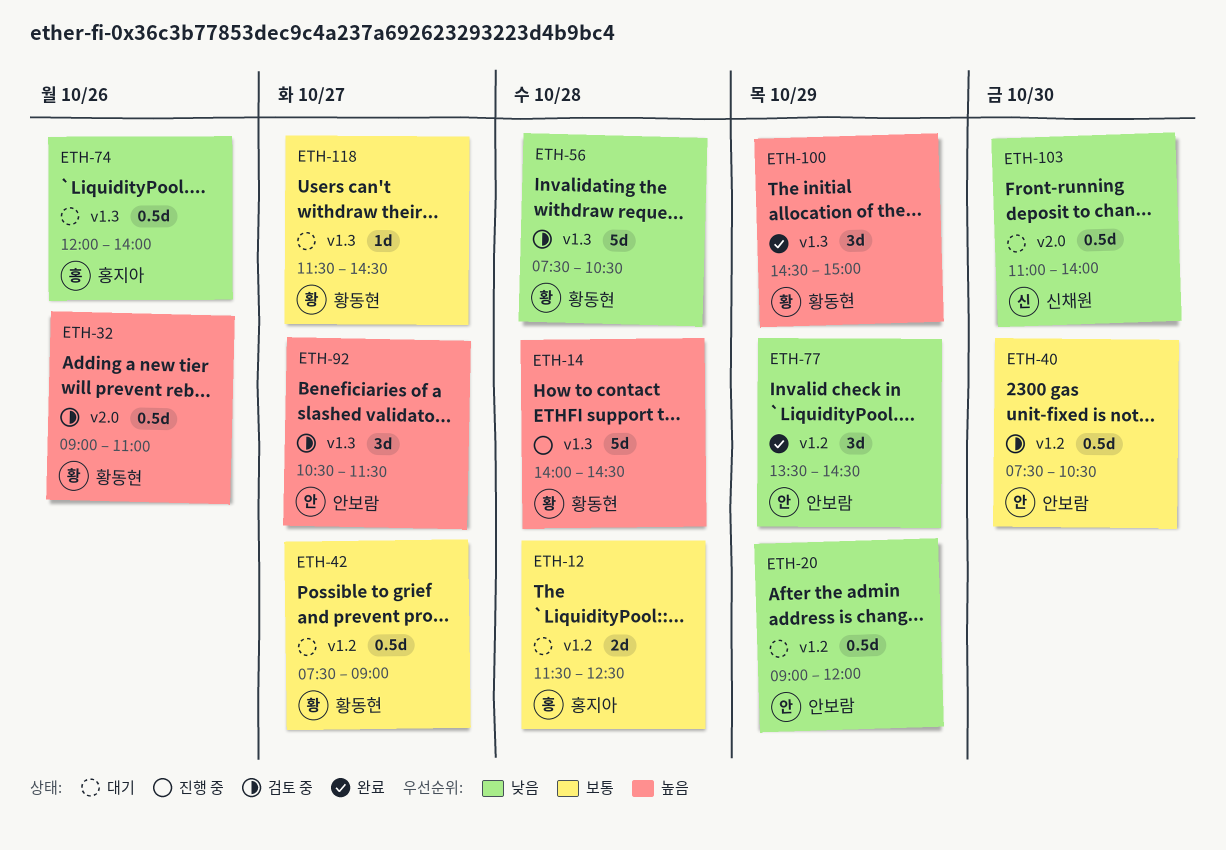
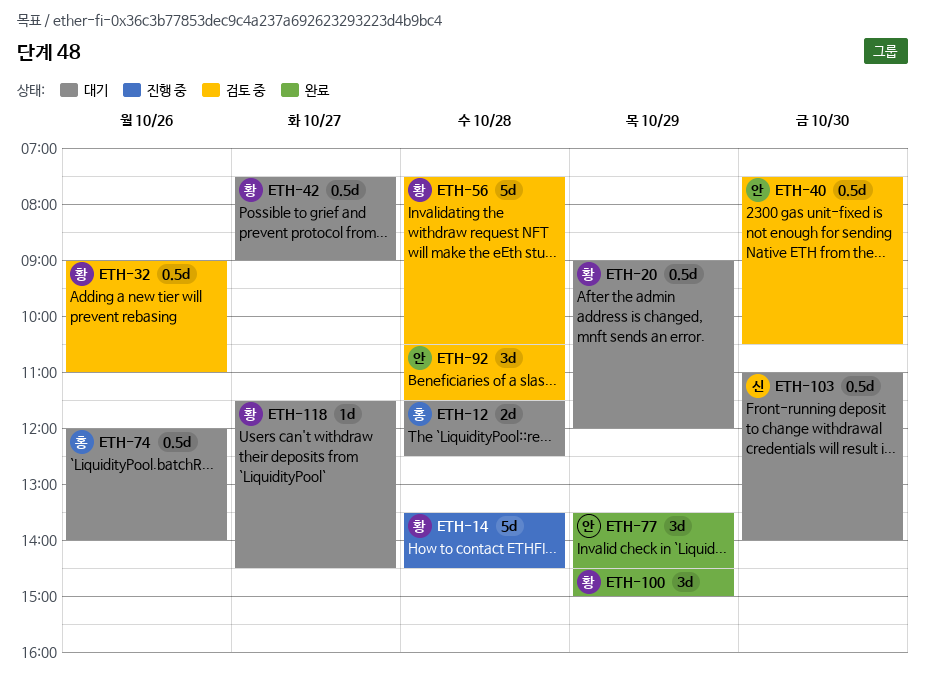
ETH-14, begins: 14:00 -> 13:30
ETH-20, owner: 안보람 -> 황동현
ETH-92, day: Oct 27 -> Oct 28

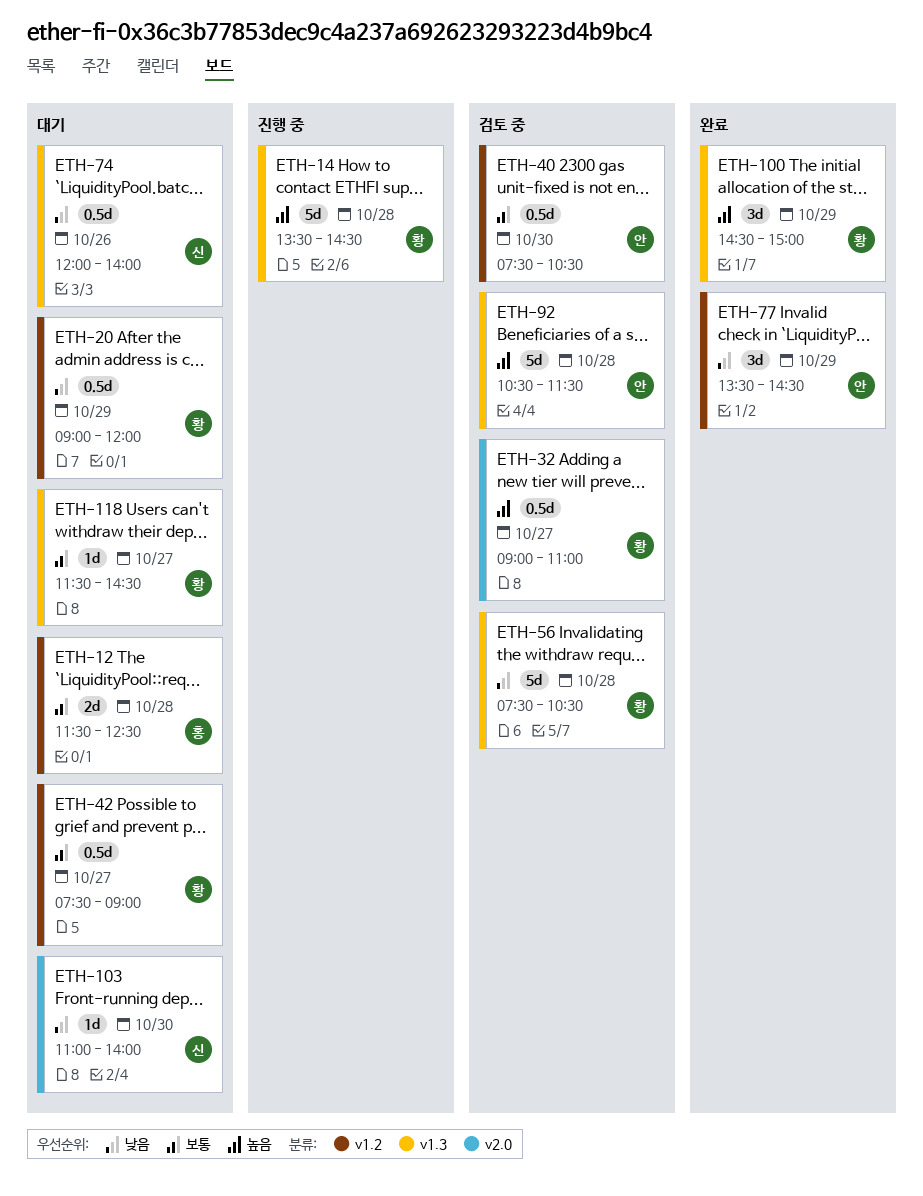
ETH-32, day: Oct 26 -> Oct 27
ETH-74, owner: 홍 -> 신
ETH-92, estimate: 3d -> 5d
ETH-103, estimate: 0.5d -> 1d

